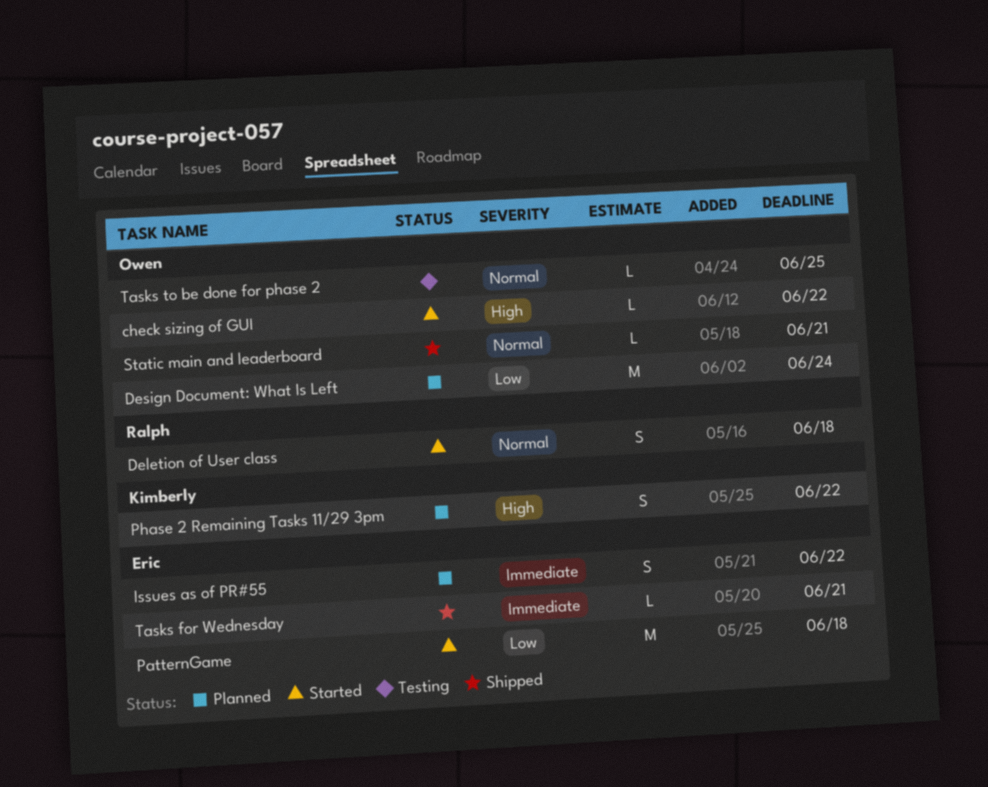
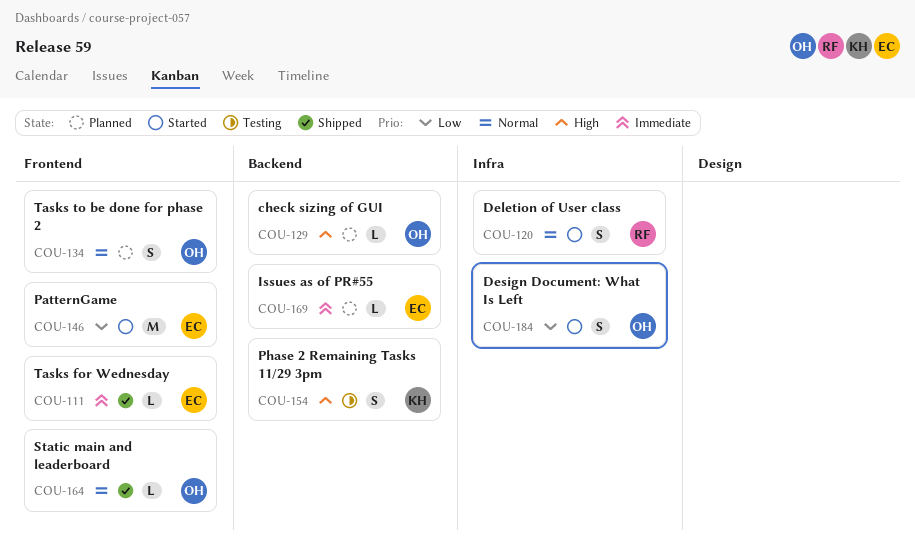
check sizing of GUI, status: Started -> Planned
Design Document: What Is Left, status: Planned -> Started
Design Document: What Is Left, estimate: M -> S
Issues as of PR#55, estimate: S -> L
Phase 2 Remaining Tasks 11/29 3pm, status: Planned -> Testing
Tasks to be done for phase 2, status: Testing -> Planned
Tasks to be done for phase 2, estimate: L -> S

